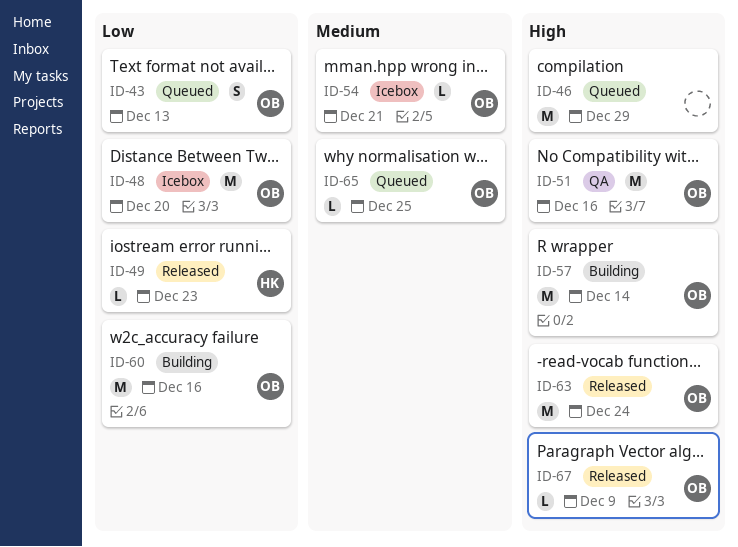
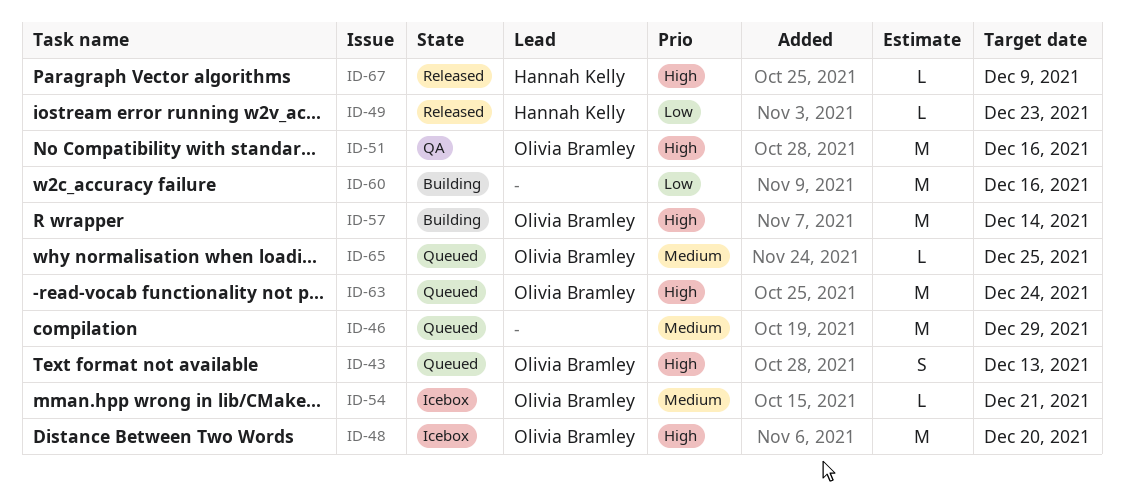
ID-43, priority: Low -> High
ID-46, priority: High -> Medium
ID-48, priority: Low -> High
ID-60, owner: Olivia Bramley -> none
ID-63, status: Released -> Queued
ID-67, owner: Olivia Bramley -> Hannah Kelly

